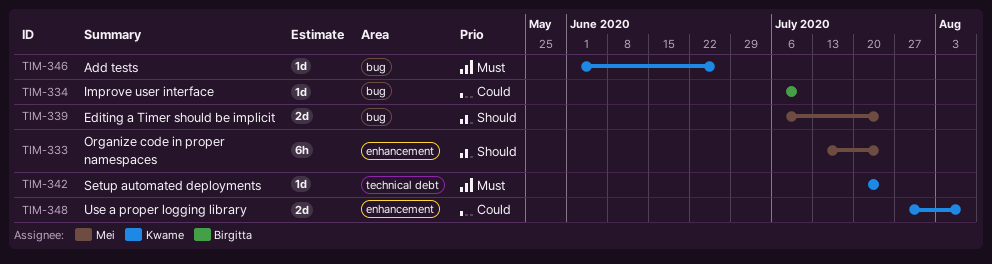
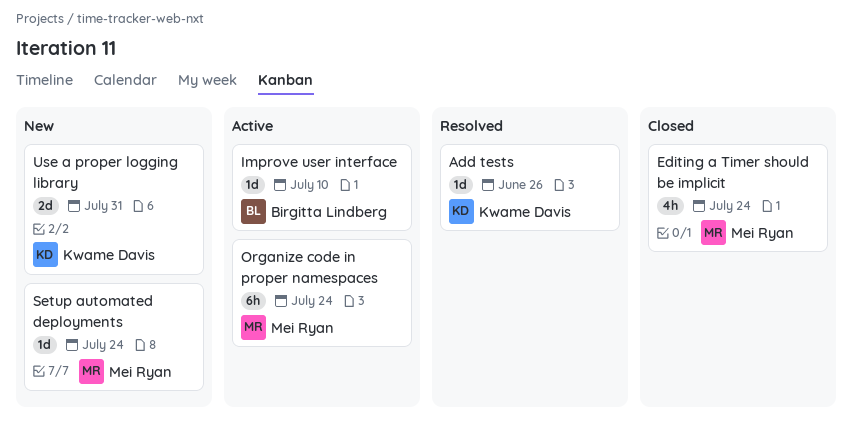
Editing a Timer should be implicit, estimate: 2d -> 4h
Setup automated deployments, owner: Kwame Davis -> Mei Ryan
Use a proper logging library, due: Aug 7 -> Jul 31

